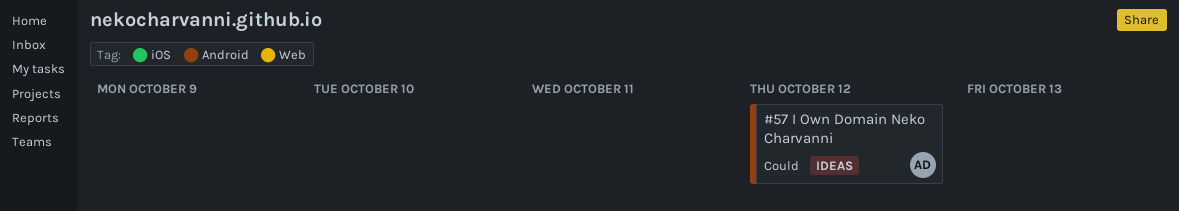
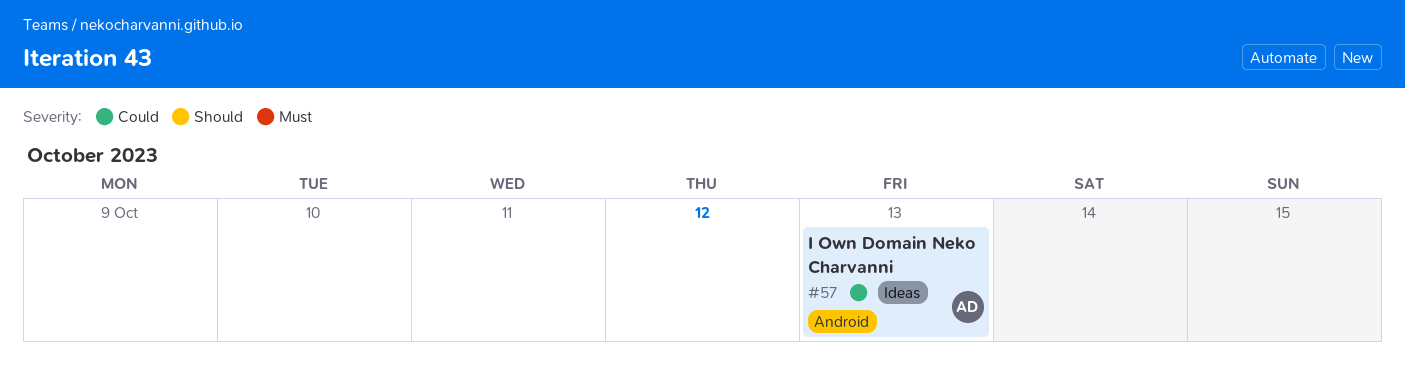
#57, due: Oct 12 -> Oct 13

